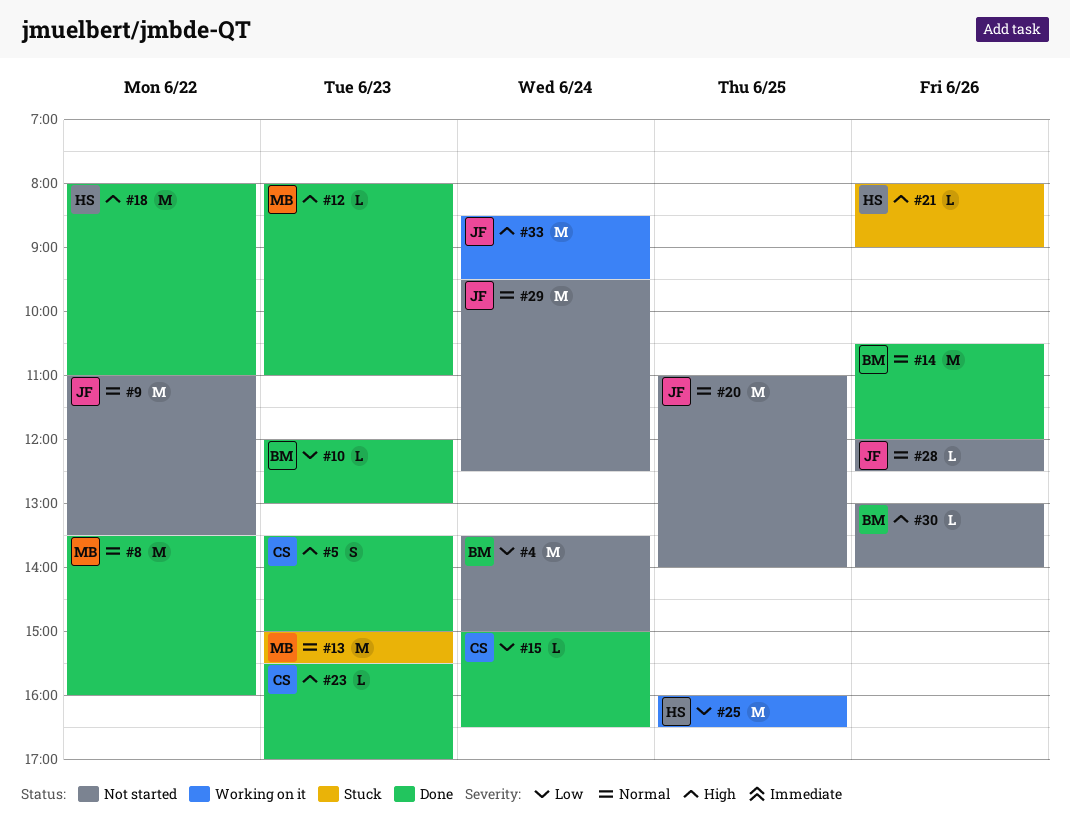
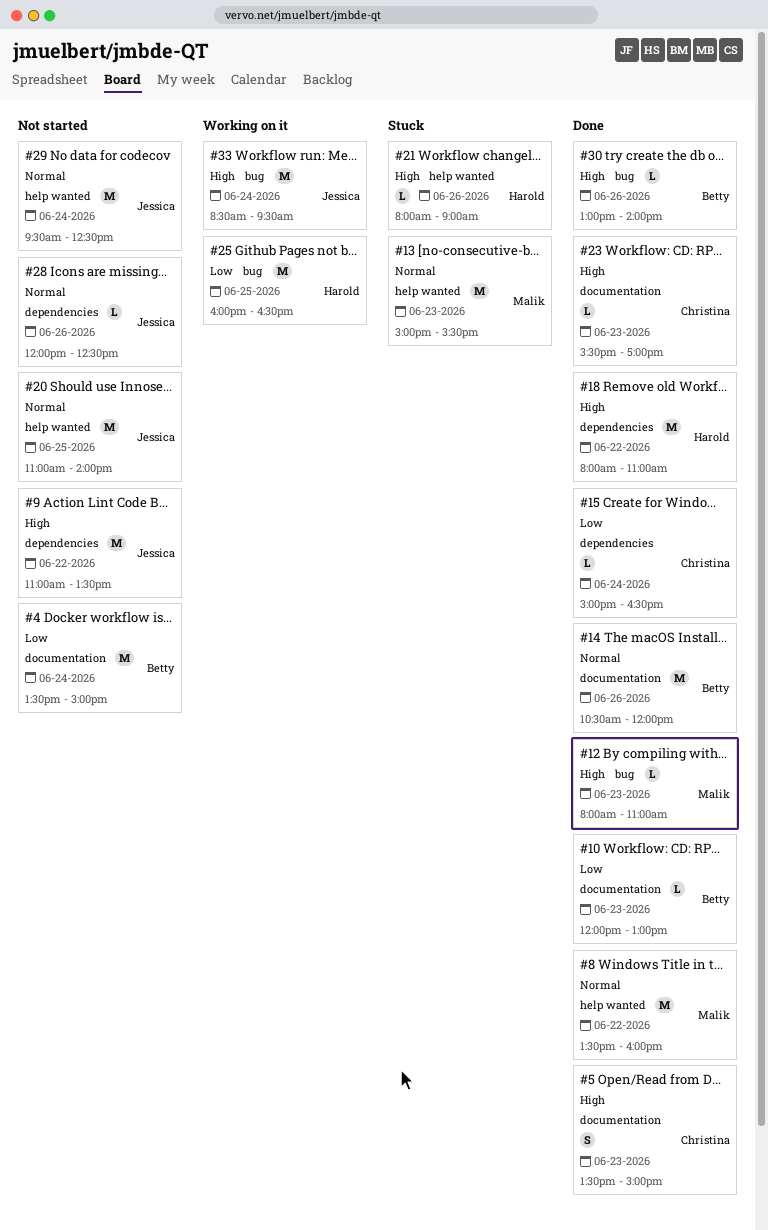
#9, priority: Normal -> High
#30, status: Not started -> Done

